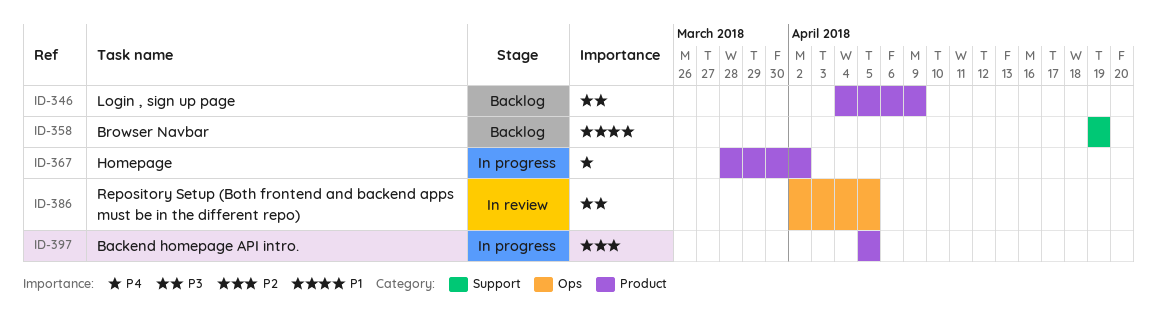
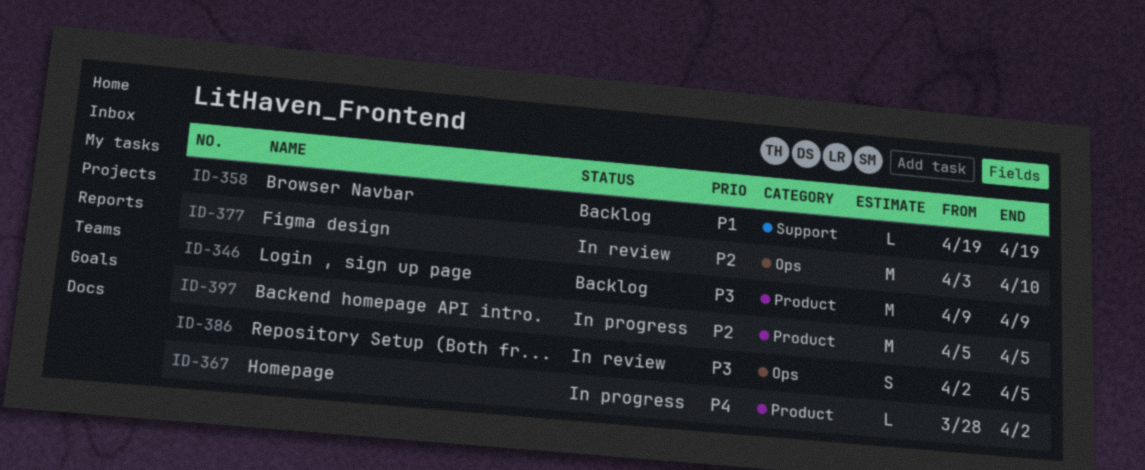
ID-346, start: Apr 4 -> Apr 9
ID-377: none -> present

